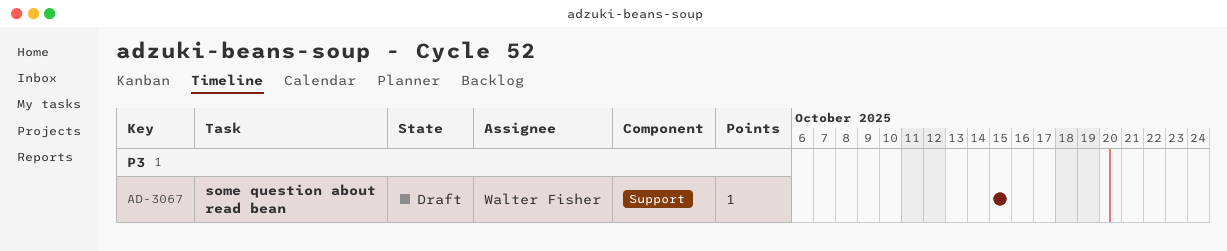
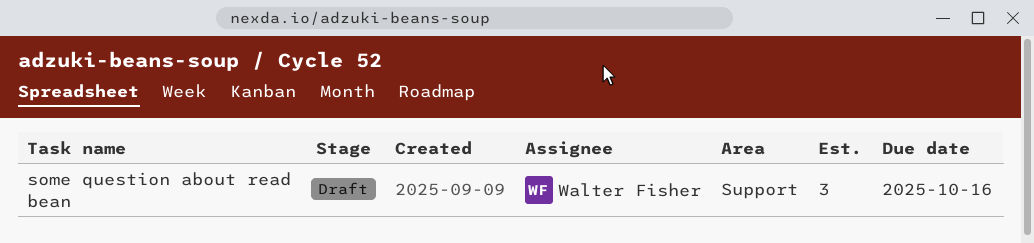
some question about read bean, estimate: 1 -> 3
some question about read bean, due: Oct 15 -> Oct 16

